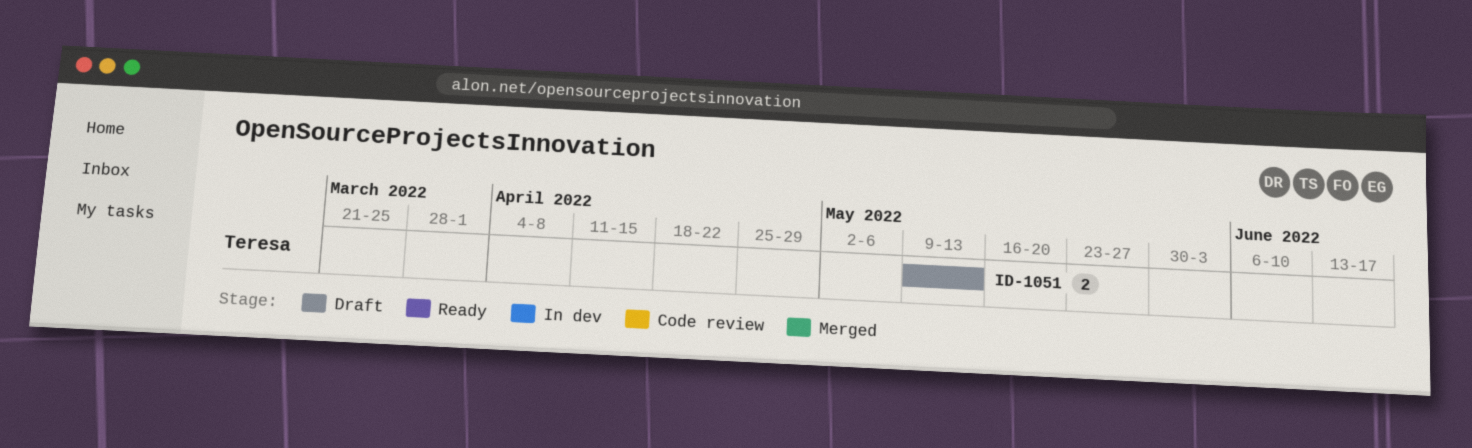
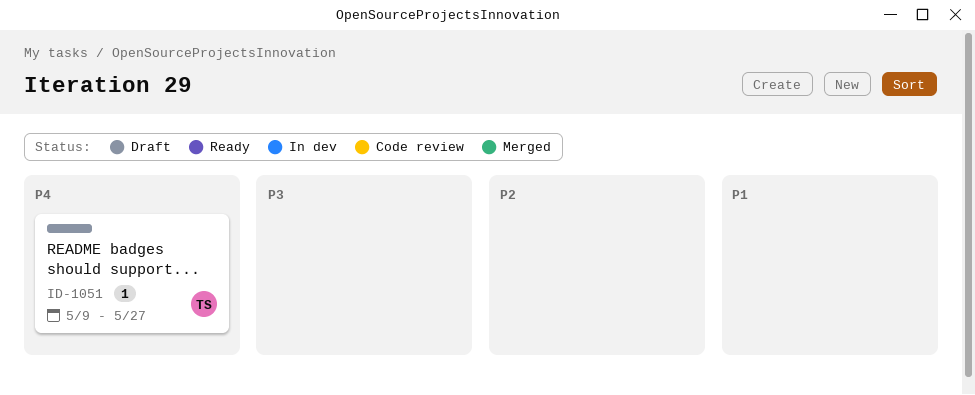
ID-1051, estimate: 2 -> 1
ID-1051, due: May 13 -> May 27

